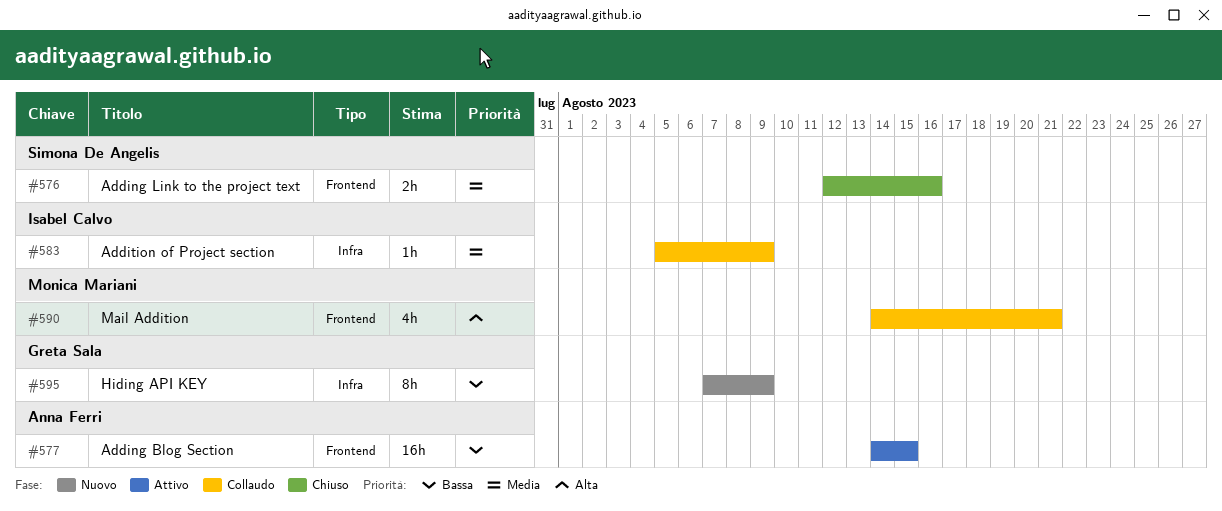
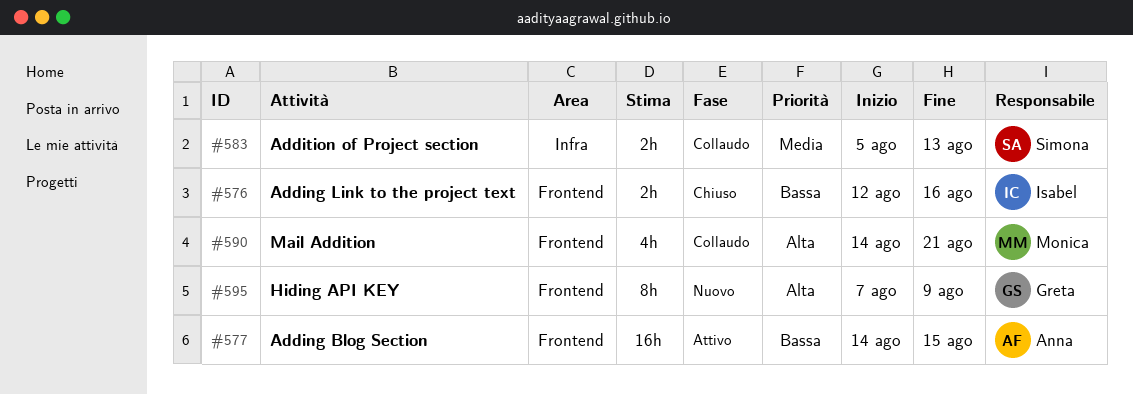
#576, owner: Simona De Angelis -> Isabel Calvo
#576, priority: Media -> Bassa
#583, owner: Isabel Calvo -> Simona De Angelis
#583, estimate: 1h -> 2h
#583, due: Aug 9 -> Aug 13
#595, priority: Bassa -> Alta
#595, label: Infra -> Frontend

